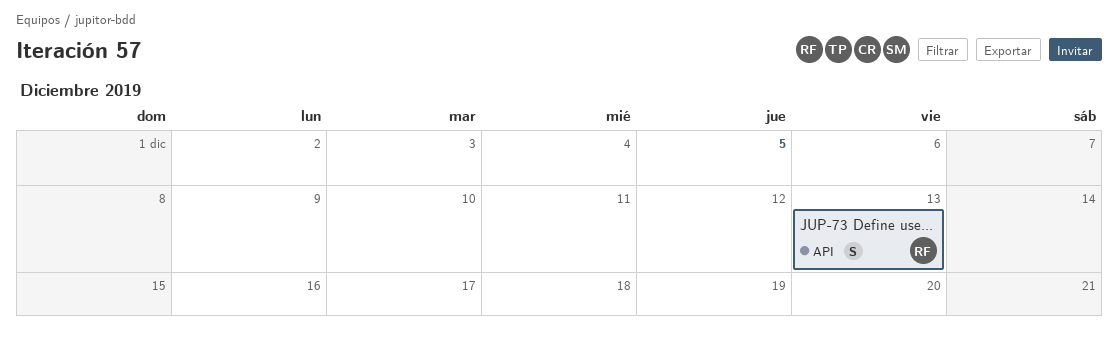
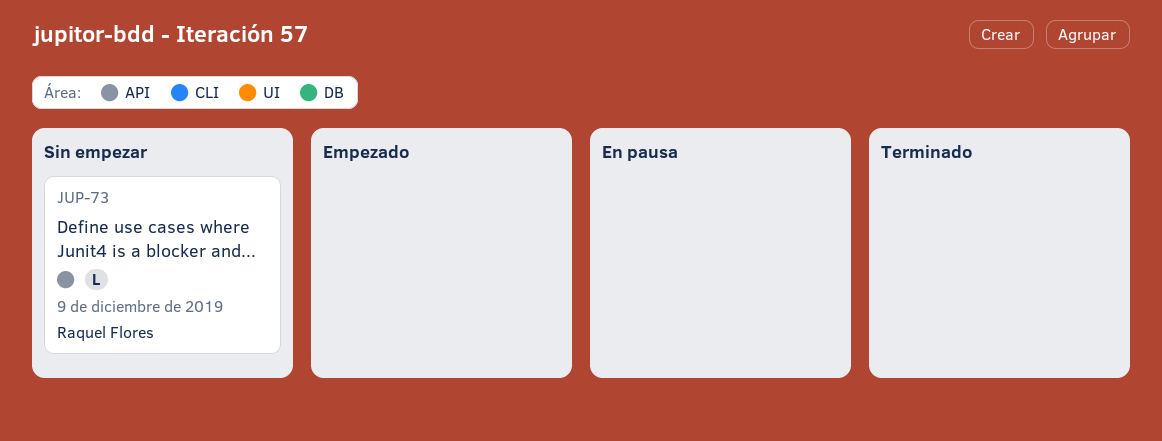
JUP-73, estimate: S -> L
JUP-73, due: Dec 13 -> Dec 9

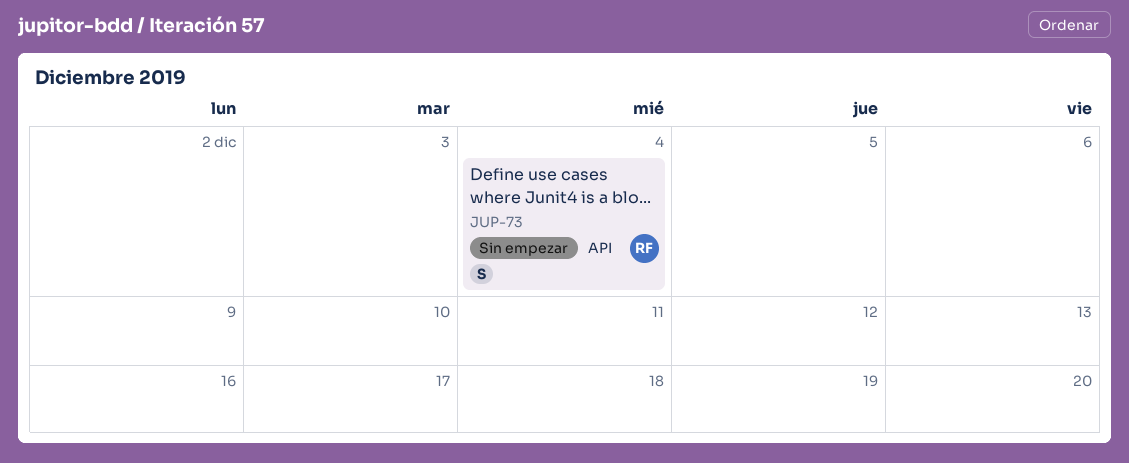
JUP-73, estimate: L -> S
JUP-73, due: Dec 9 -> Dec 4

